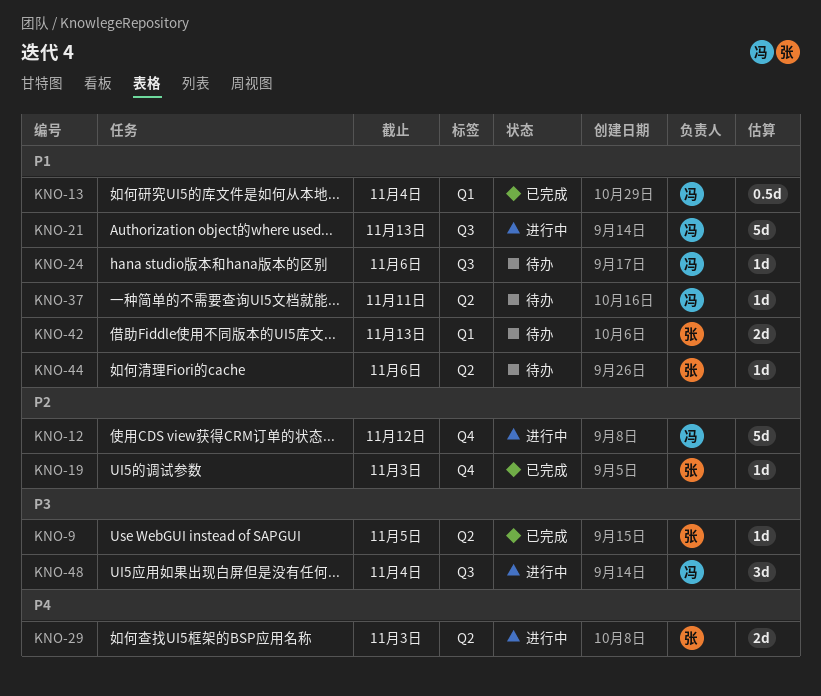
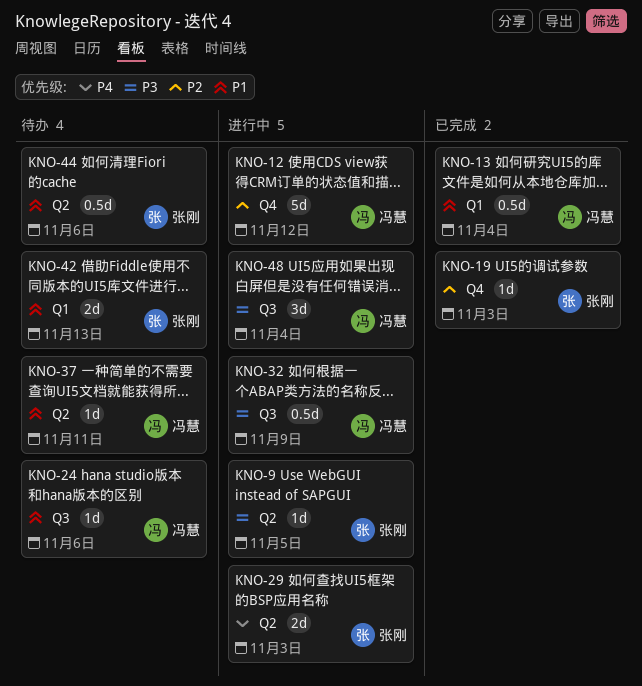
KNO-9, status: 已完成 -> 进行中
KNO-21: present -> none
KNO-32: none -> present
KNO-44, estimate: 1d -> 0.5d

